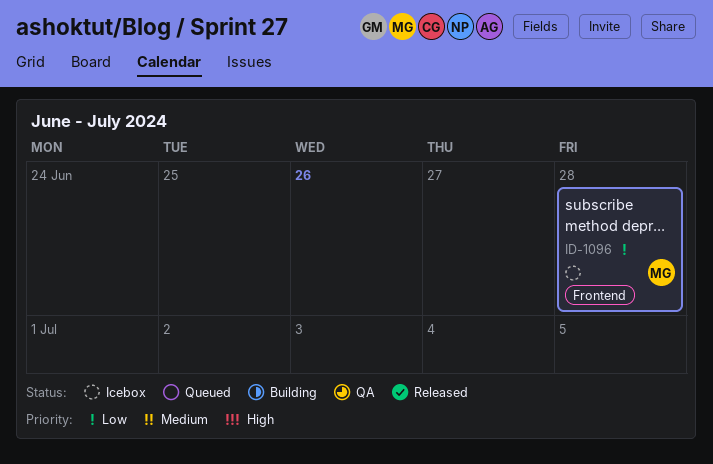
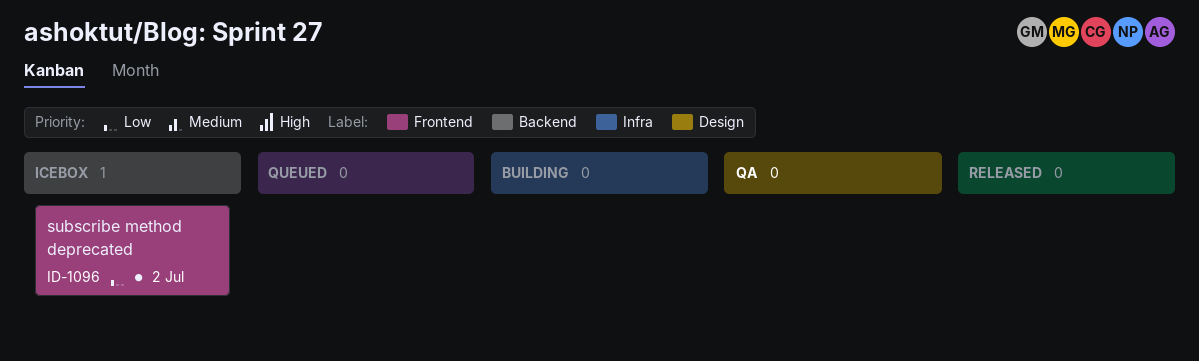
ID-1096, due: Jun 28 -> Jul 2

